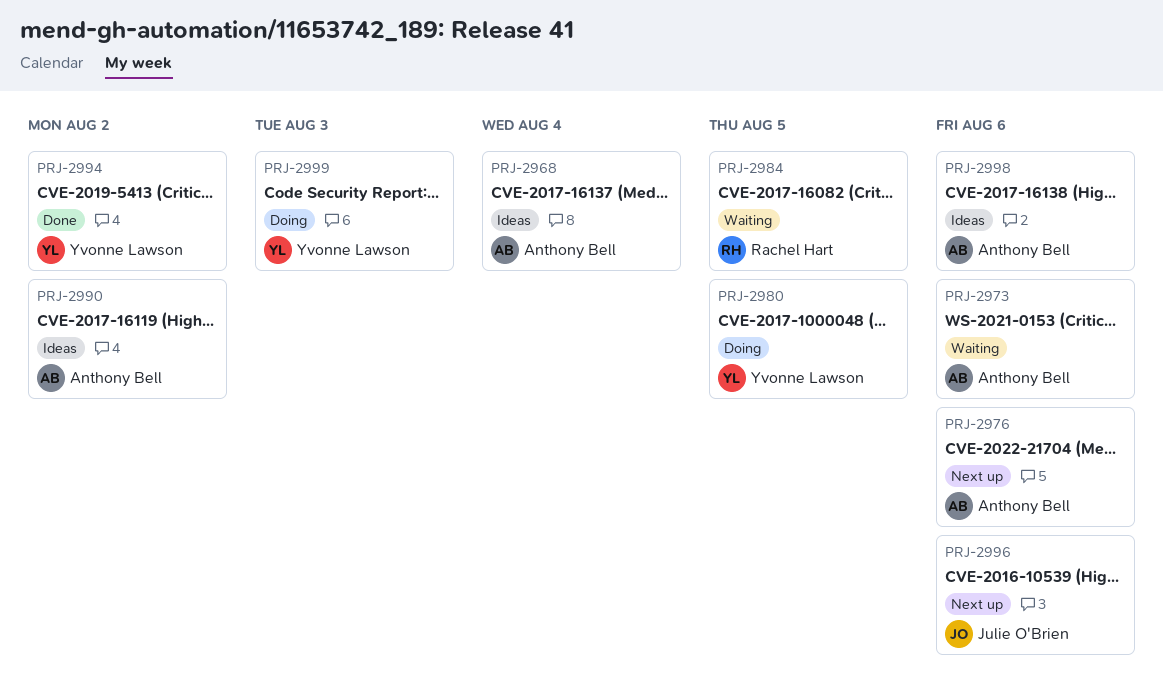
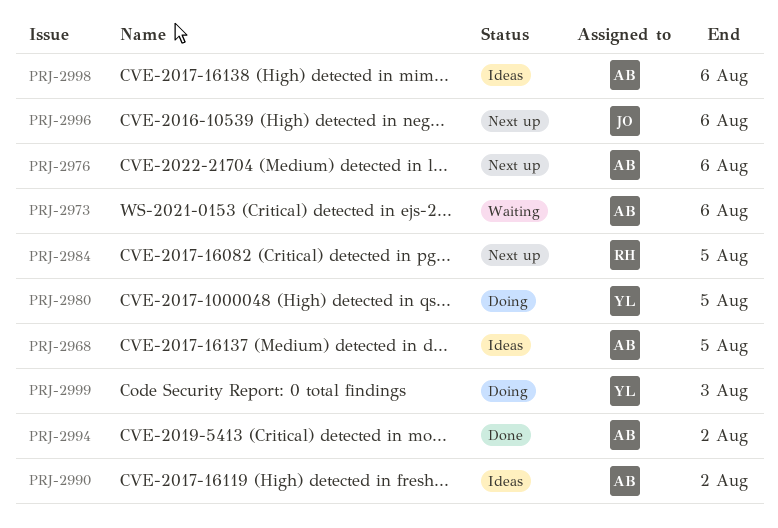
PRJ-2968, due: Aug 4 -> Aug 5
PRJ-2984, status: Waiting -> Next up
PRJ-2994, owner: Yvonne Lawson -> Anthony Bell

